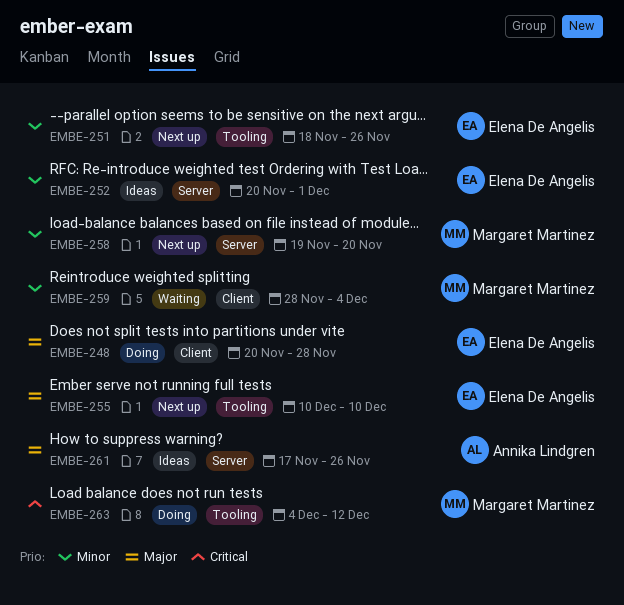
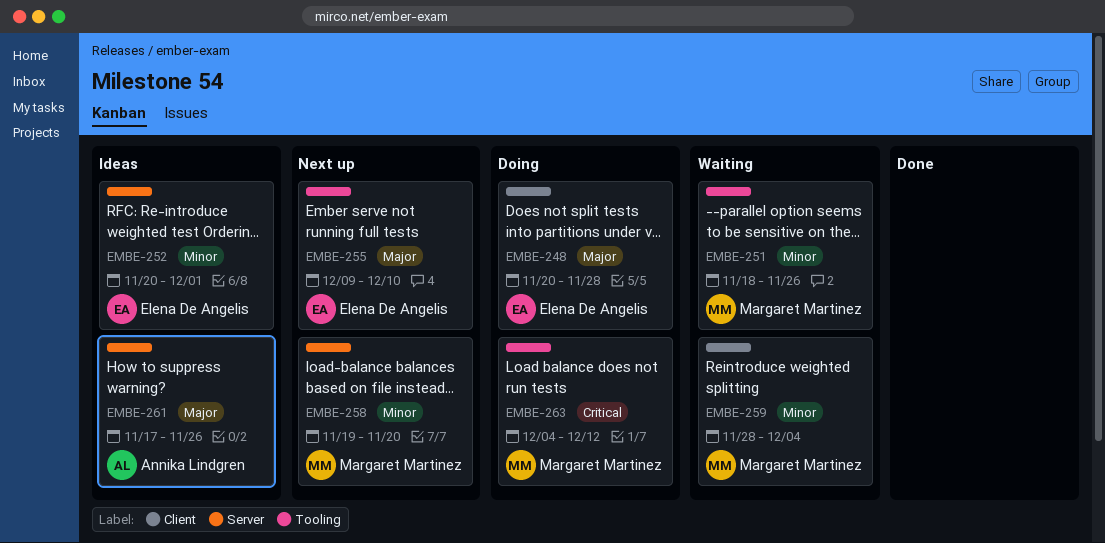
EMBE-251, status: Next up -> Waiting
EMBE-251, owner: Elena De Angelis -> Margaret Martinez
EMBE-255, start: Dec 10 -> Dec 9

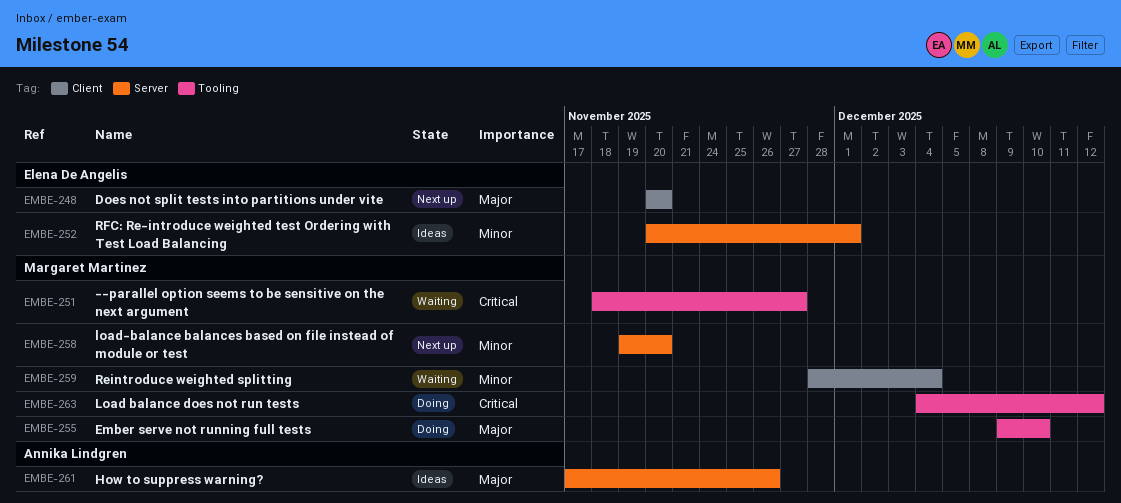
EMBE-248, status: Doing -> Next up
EMBE-248, due: Nov 28 -> Nov 20
EMBE-251, priority: Minor -> Critical
EMBE-251, due: Nov 26 -> Nov 27
EMBE-255, status: Next up -> Doing
EMBE-255, owner: Elena De Angelis -> Margaret Martinez

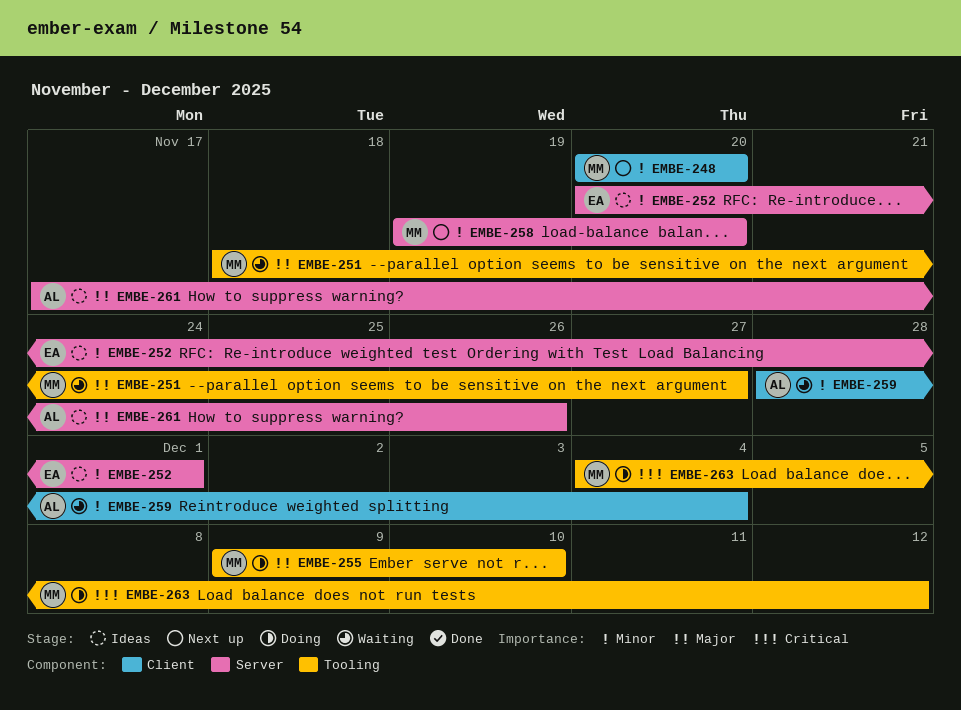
EMBE-248, owner: Elena De Angelis -> Margaret Martinez
EMBE-248, priority: Major -> Minor
EMBE-251, priority: Critical -> Major
EMBE-259, owner: Margaret Martinez -> Annika Lindgren

